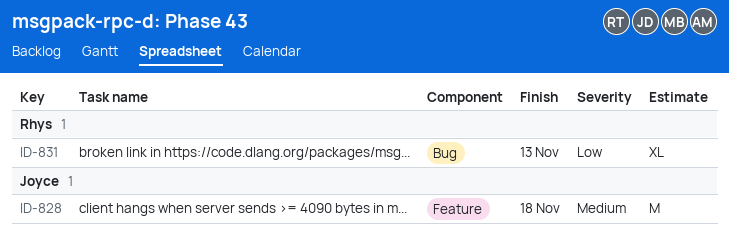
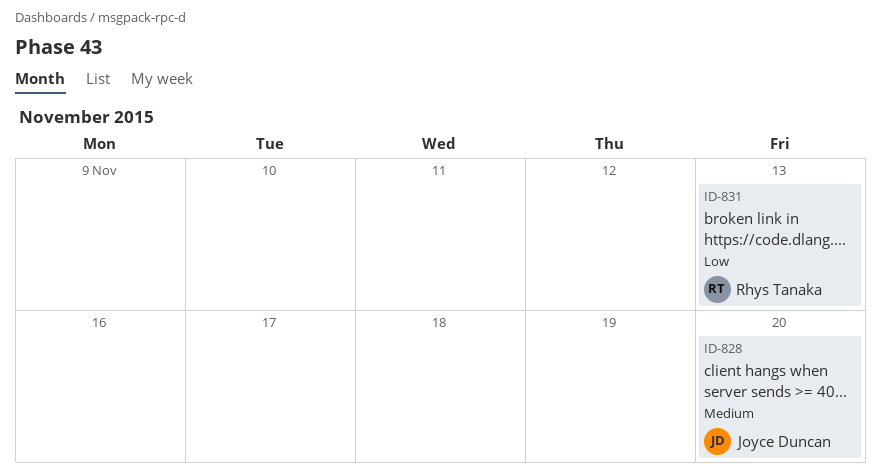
ID-828, due: Nov 18 -> Nov 20

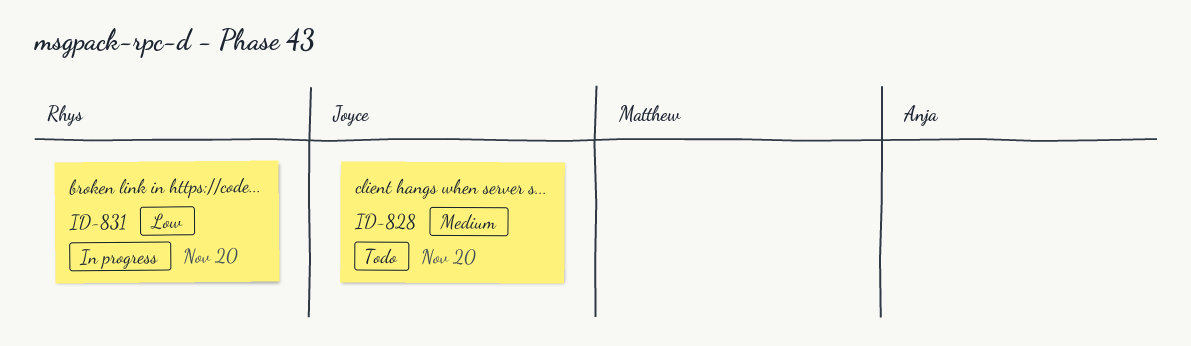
ID-831, due: Nov 13 -> Nov 20

